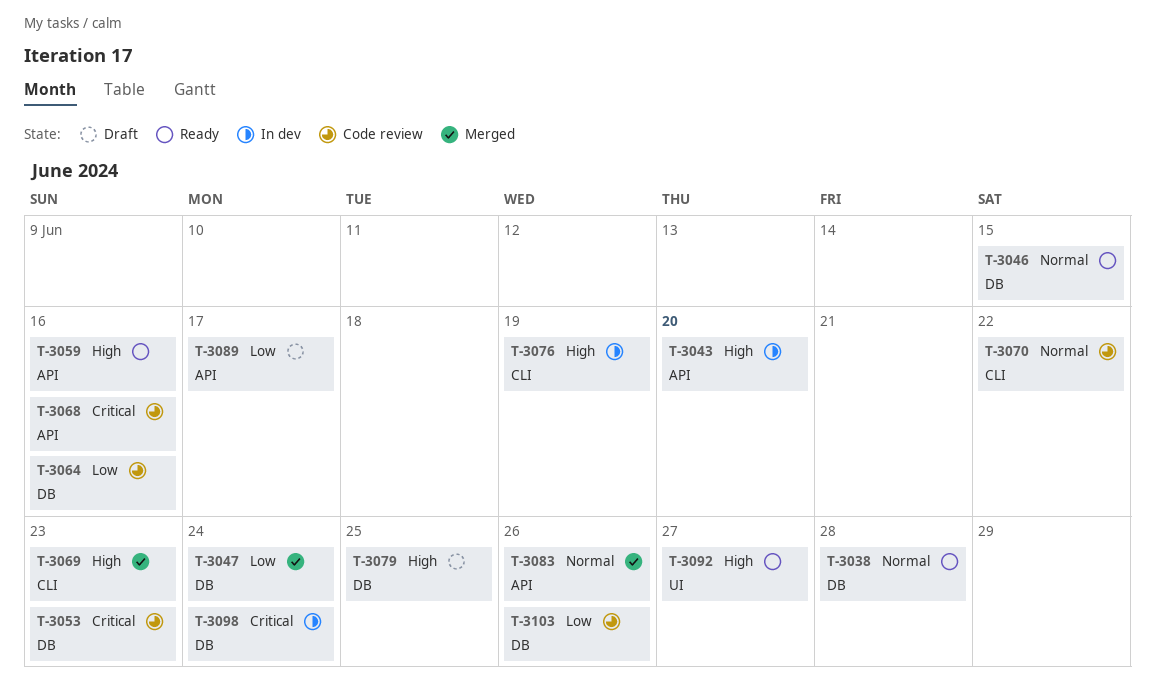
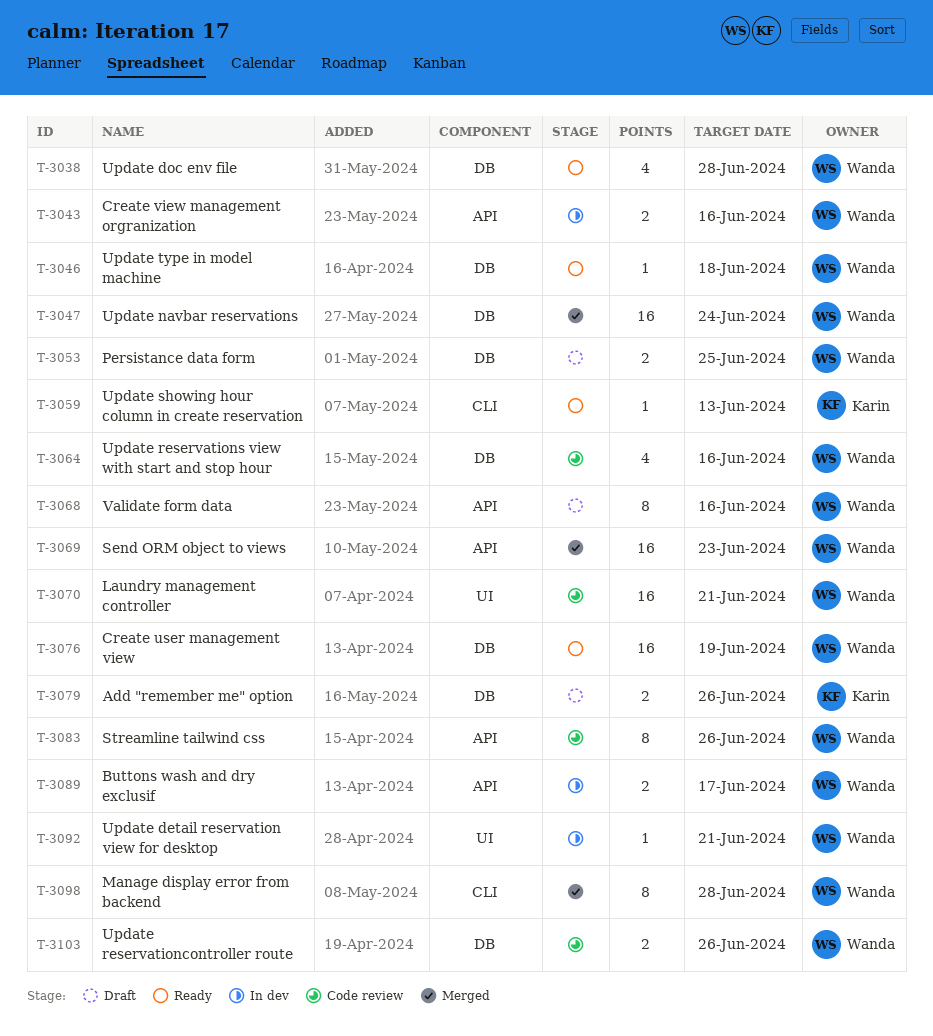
T-3043, due: Jun 20 -> Jun 16
T-3046, due: Jun 15 -> Jun 18
T-3053, status: Code review -> Draft
T-3053, due: Jun 23 -> Jun 25
T-3059, label: API -> CLI
T-3059, due: Jun 16 -> Jun 13
T-3068, status: Code review -> Draft
T-3069, label: CLI -> API
T-3070, label: CLI -> UI
T-3070, due: Jun 22 -> Jun 21
T-3076, status: In dev -> Ready
T-3076, label: CLI -> DB
T-3079, due: Jun 25 -> Jun 26
T-3083, status: Merged -> Code review
T-3089, status: Draft -> In dev
T-3092, status: Ready -> In dev
T-3092, due: Jun 27 -> Jun 21
T-3098, status: In dev -> Merged
T-3098, label: DB -> CLI
T-3098, due: Jun 24 -> Jun 28

